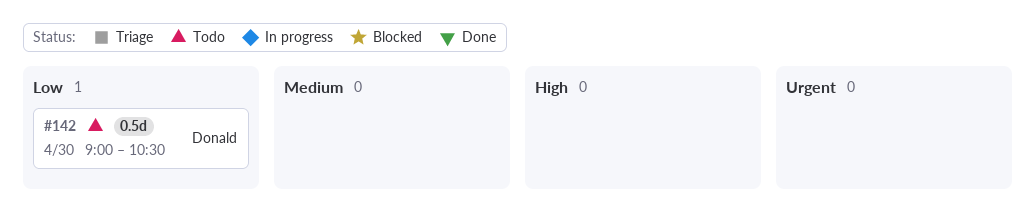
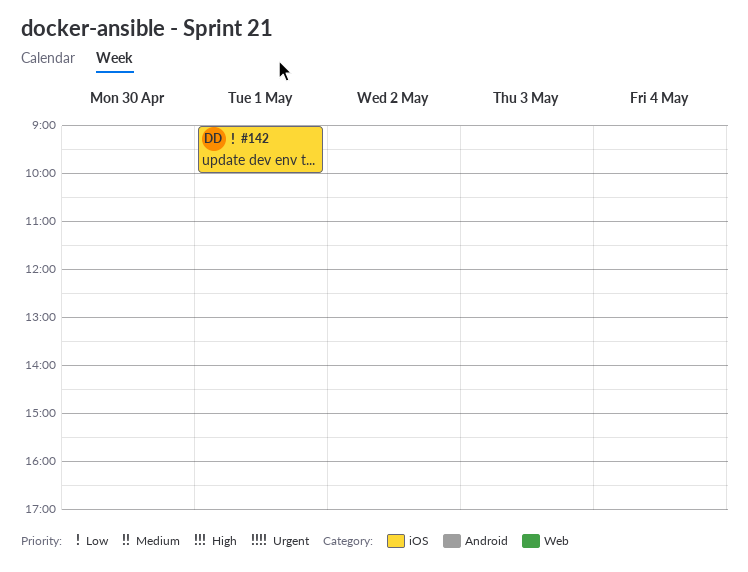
#142, day: Apr 30 -> May 1
#142, ends: 10:30 -> 10:00

